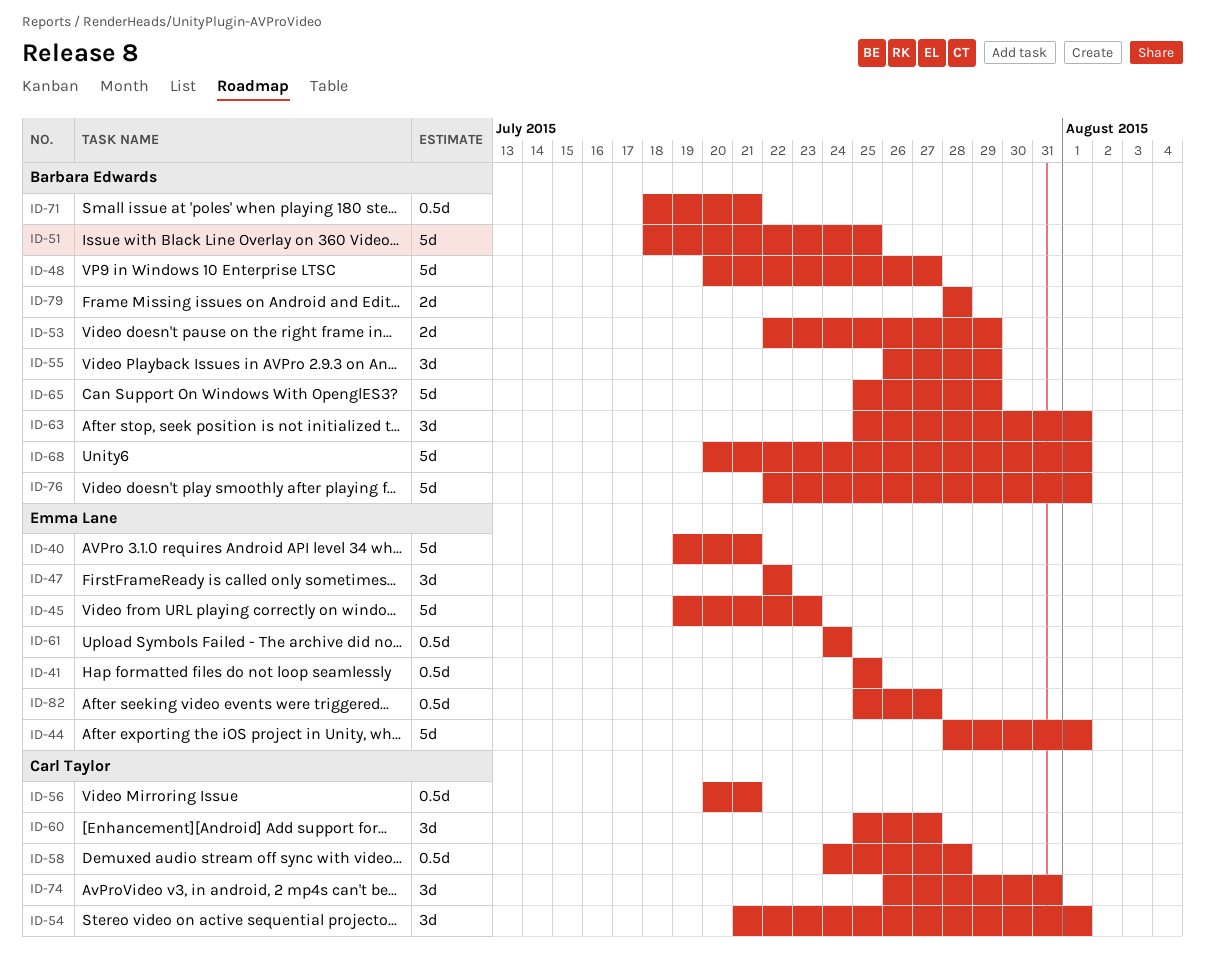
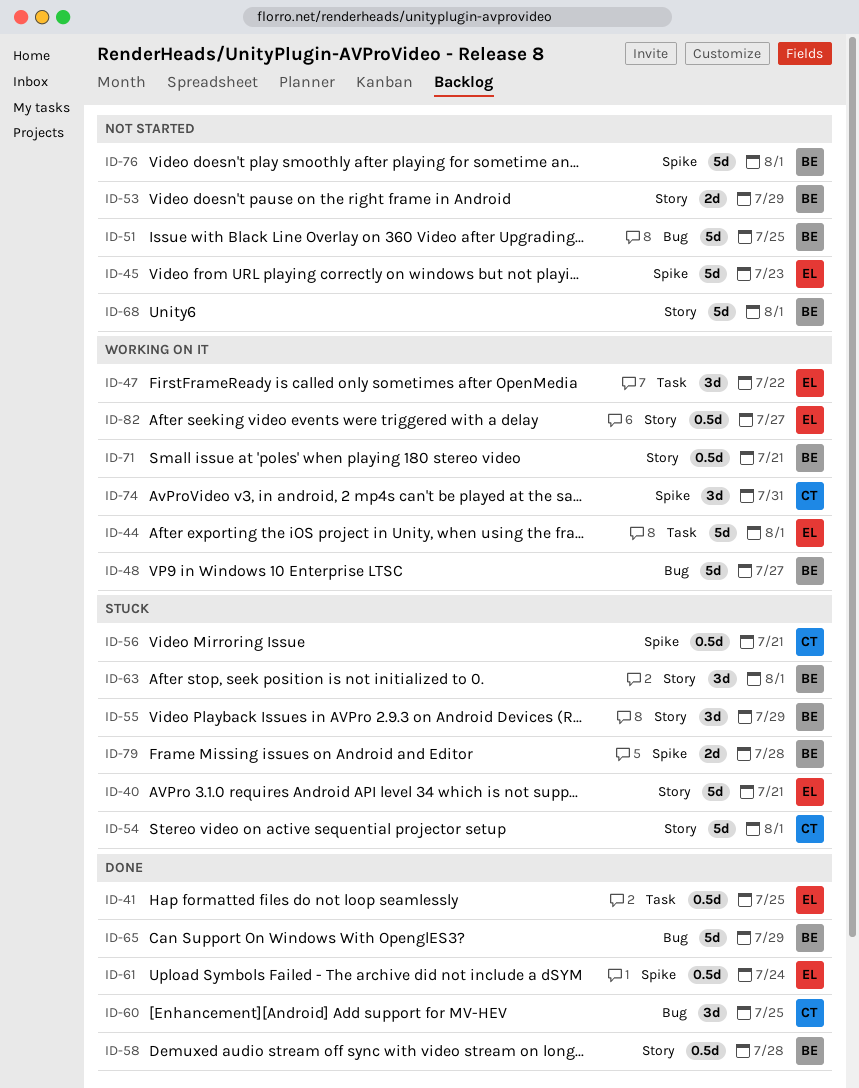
ID-54, estimate: 3d -> 5d
ID-58, owner: Carl Taylor -> Barbara Edwards
ID-60, due: Jul 27 -> Jul 25

